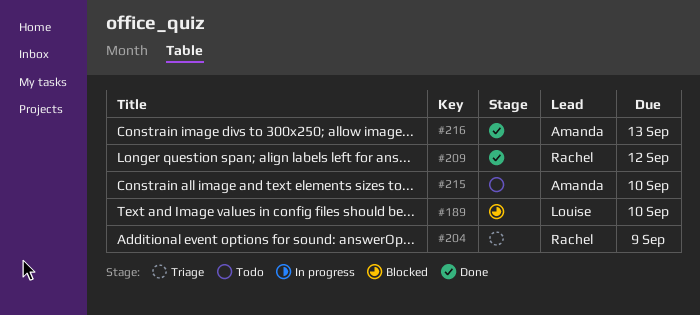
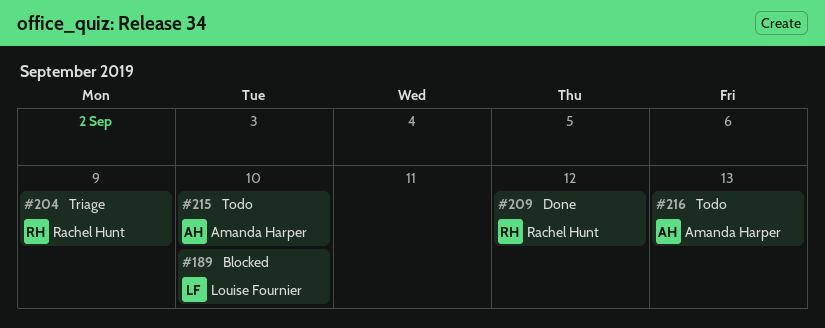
#216, status: Done -> Todo

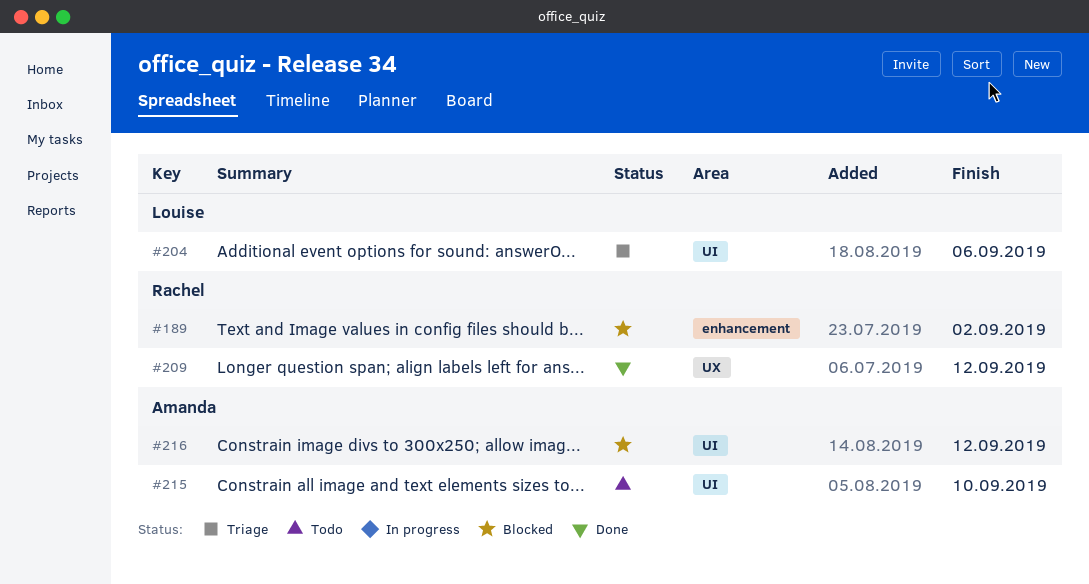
#189, owner: Louise Fournier -> Rachel Hunt
#189, due: Sep 10 -> Sep 2
#204, owner: Rachel Hunt -> Louise Fournier
#204, due: Sep 9 -> Sep 6
#216, status: Todo -> Blocked
#216, due: Sep 13 -> Sep 12

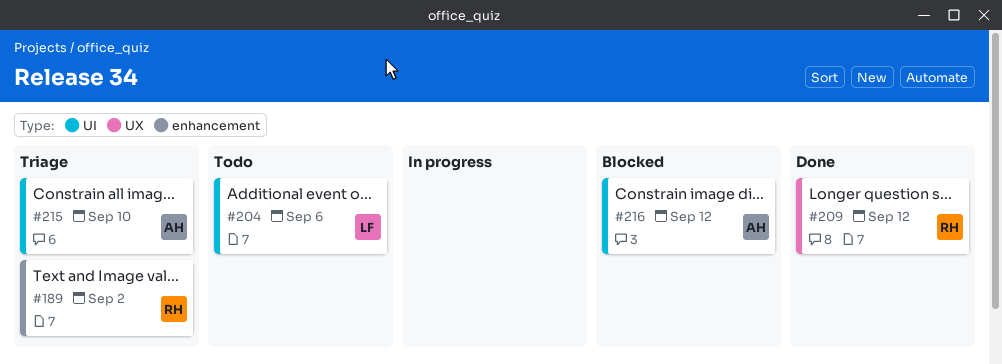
#189, status: Blocked -> Triage
#204, status: Triage -> Todo
#215, status: Todo -> Triage

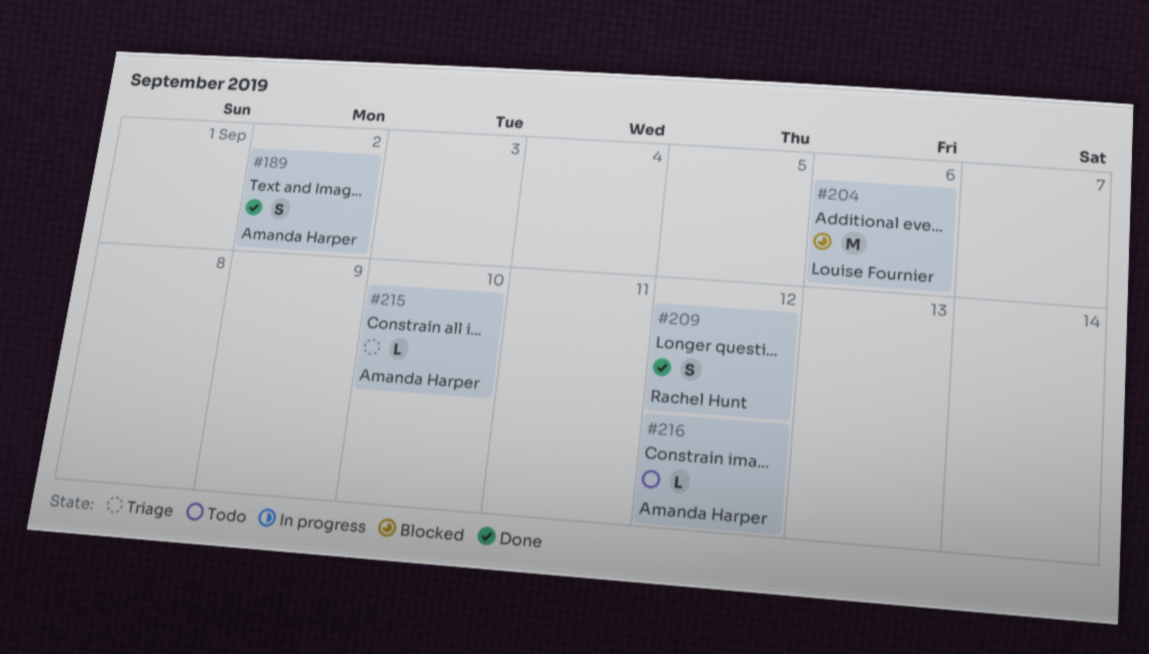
#189, status: Triage -> Done
#189, owner: Rachel Hunt -> Amanda Harper
#204, status: Todo -> Blocked
#216, status: Blocked -> Todo

